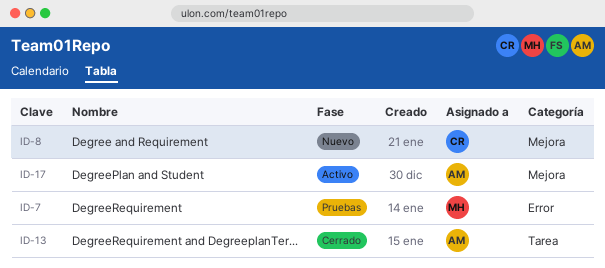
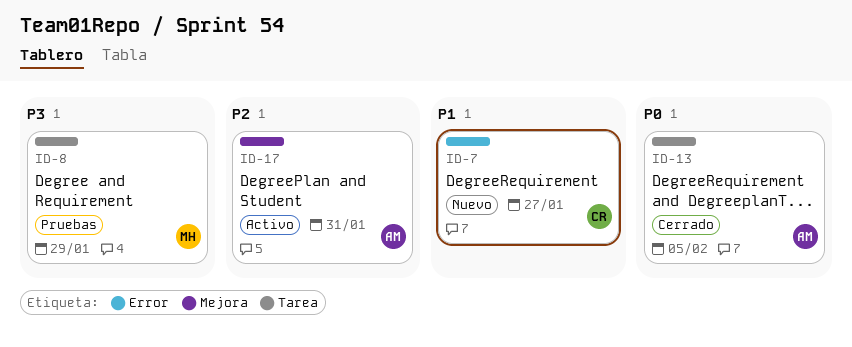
ID-7, status: Pruebas -> Nuevo
ID-7, owner: MH -> CR
ID-8, status: Nuevo -> Pruebas
ID-8, owner: CR -> MH
ID-8, label: Mejora -> Tarea

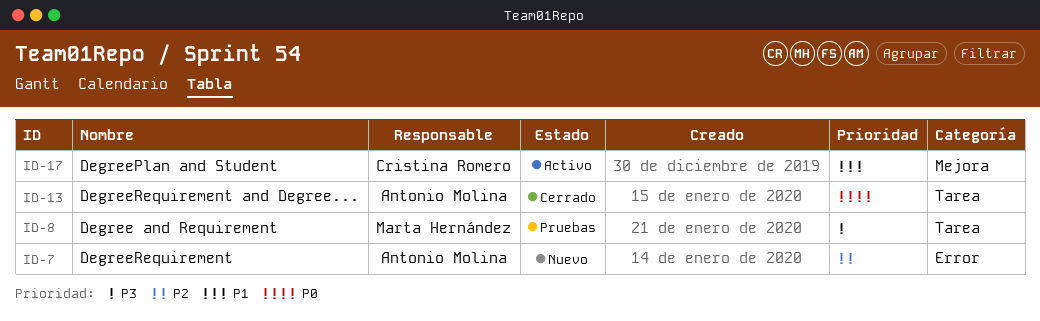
ID-7, owner: Cristina Romero -> Antonio Molina
ID-7, priority: P1 -> P2
ID-17, owner: Antonio Molina -> Cristina Romero
ID-17, priority: P2 -> P1

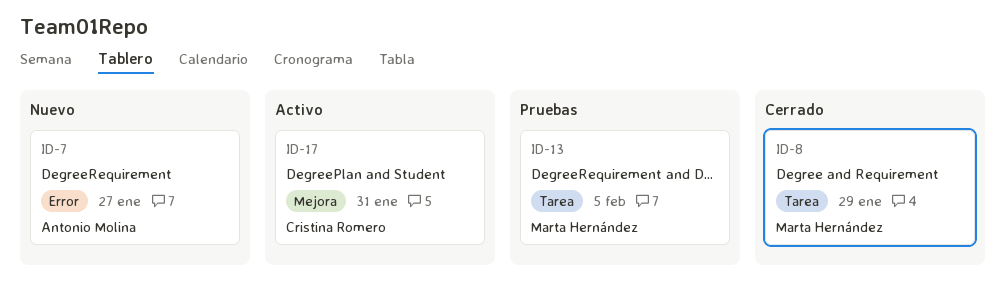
ID-8, status: Pruebas -> Cerrado
ID-13, status: Cerrado -> Pruebas
ID-13, owner: Antonio Molina -> Marta Hernández

